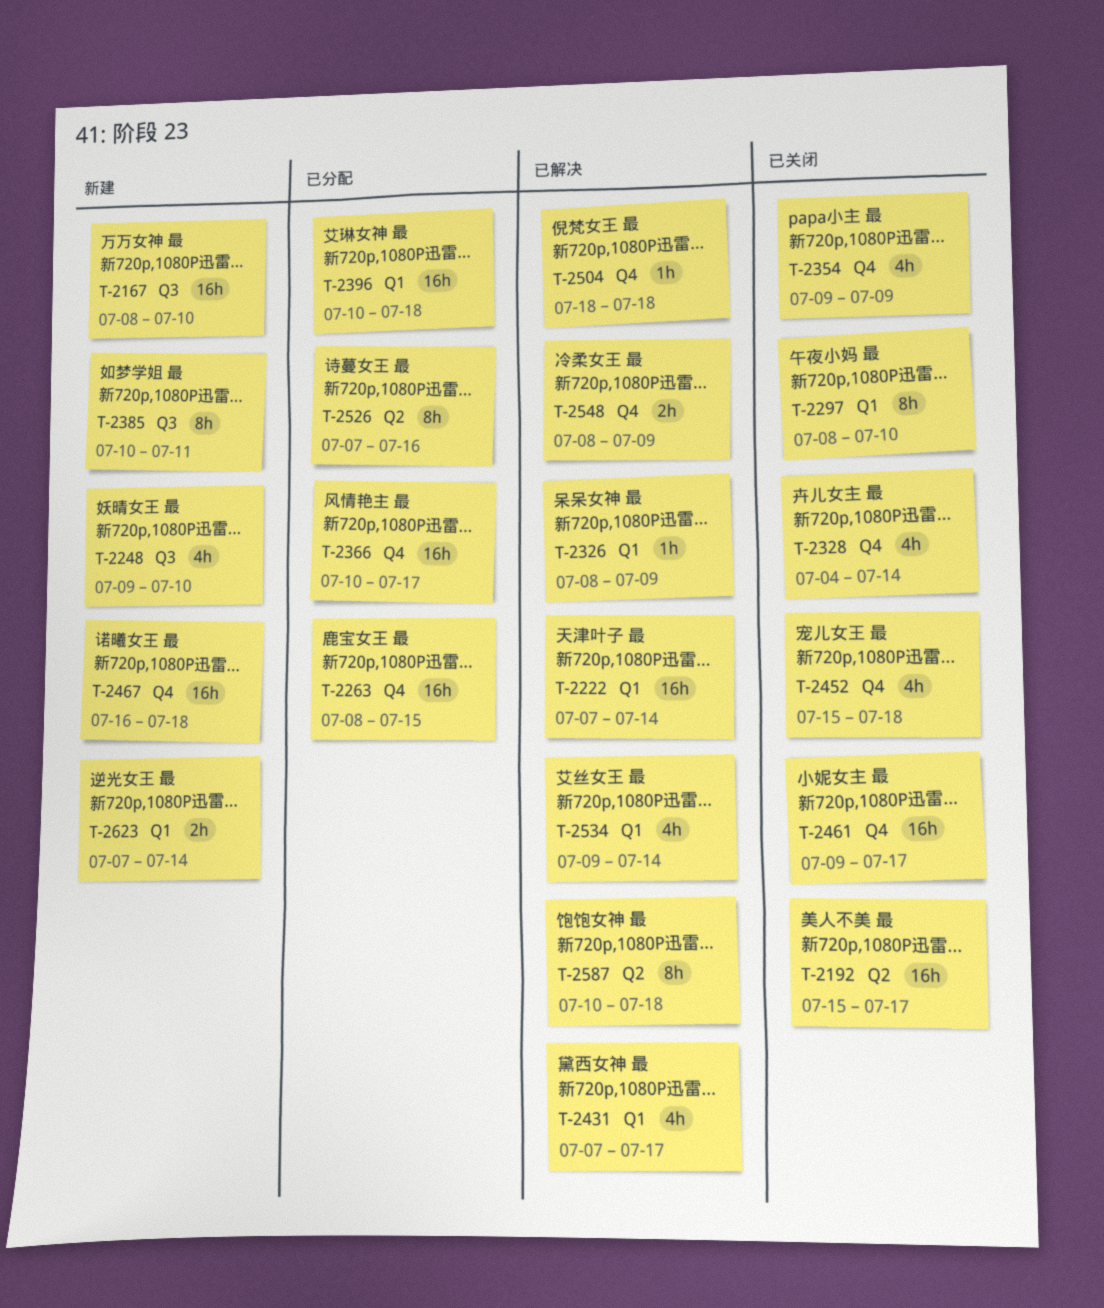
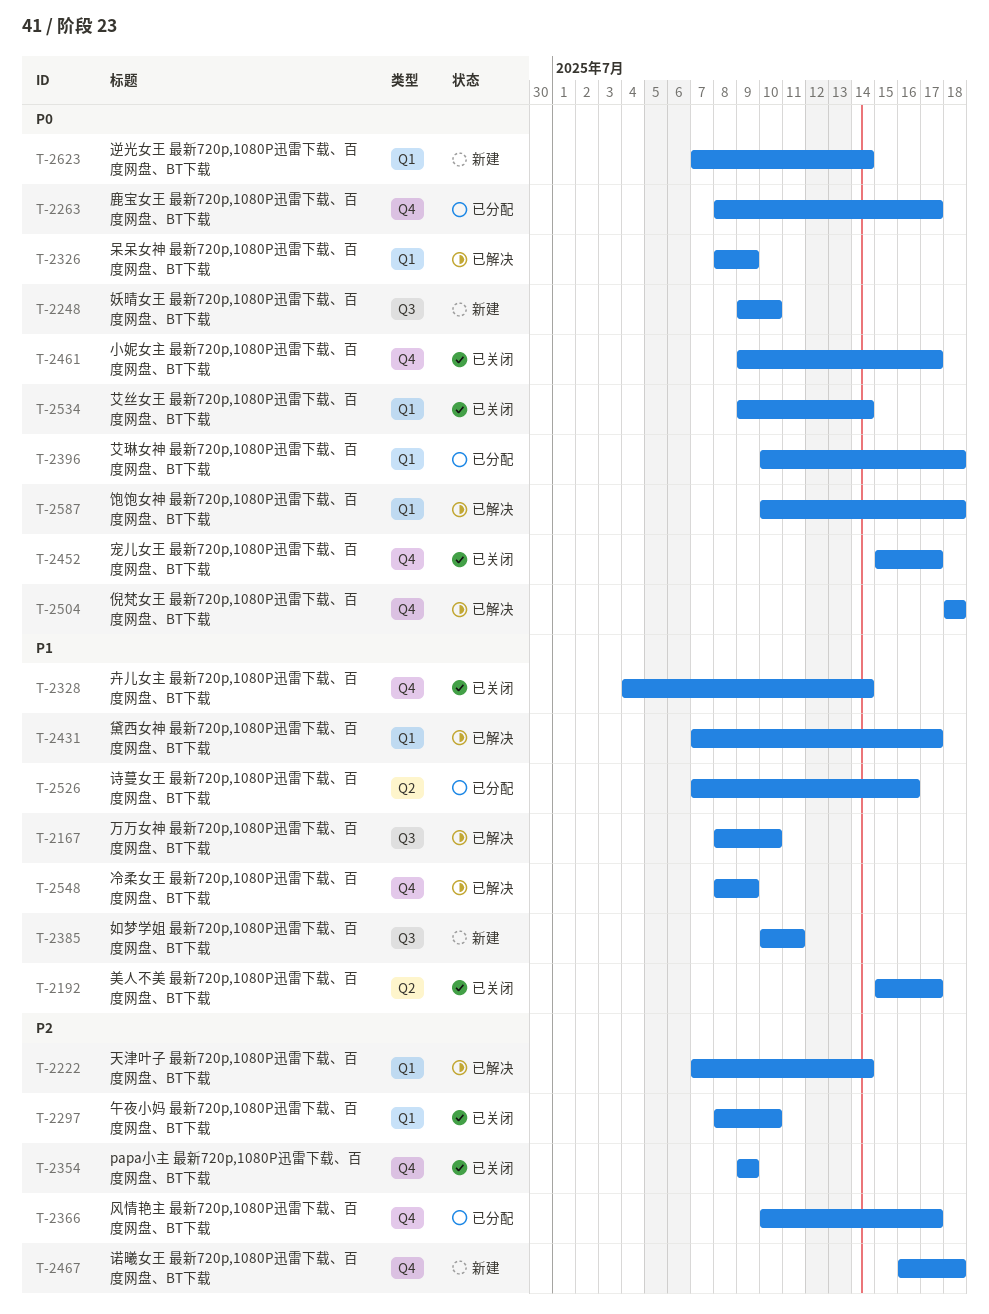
T-2167, status: 新建 -> 已解决
T-2263, due: Jul 15 -> Jul 17
T-2452, due: Jul 18 -> Jul 17
T-2534, status: 已解决 -> 已关闭
T-2587, label: Q2 -> Q1

